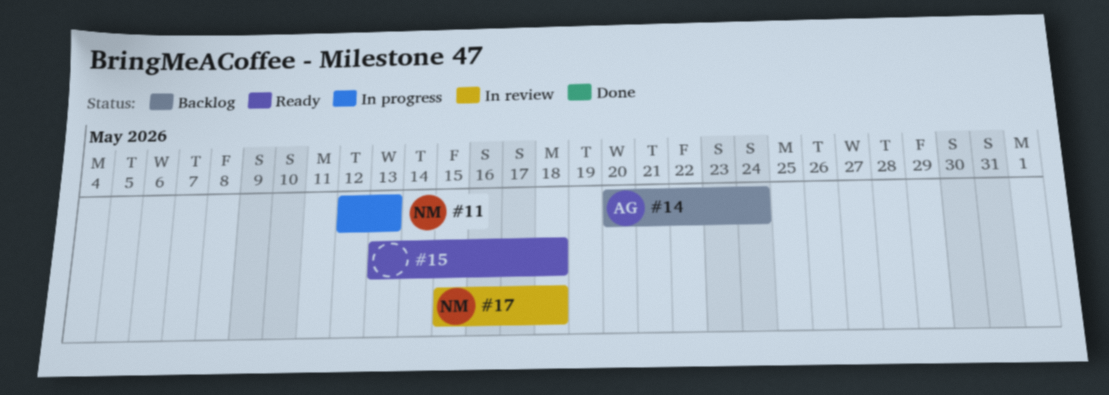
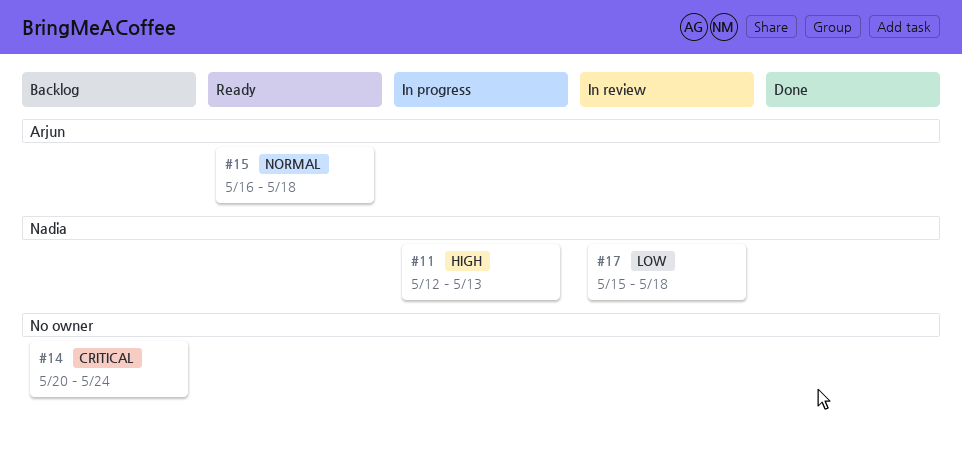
#14, owner: Arjun -> none
#15, owner: none -> Arjun
#15, start: May 13 -> May 16

